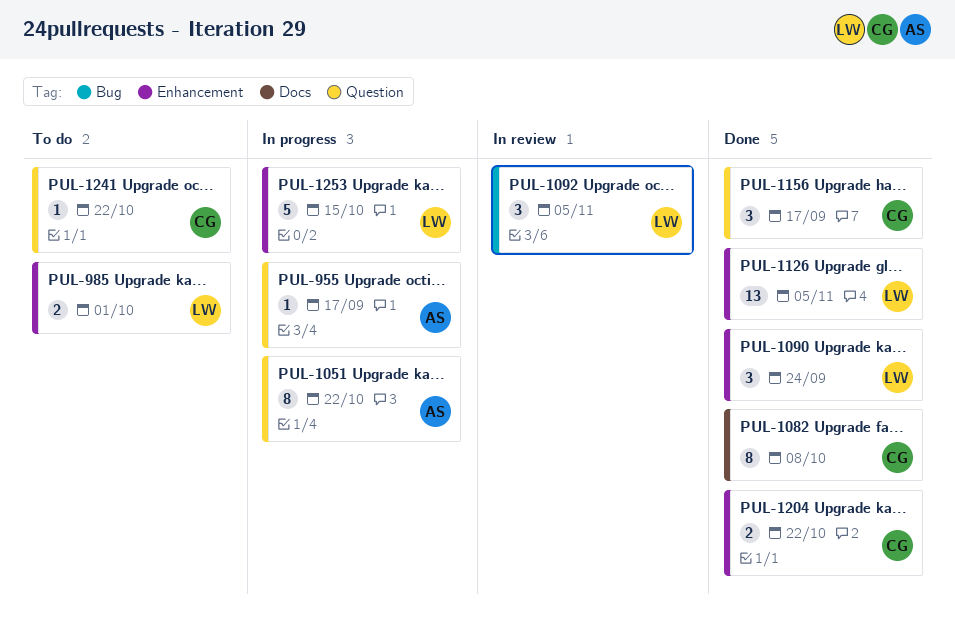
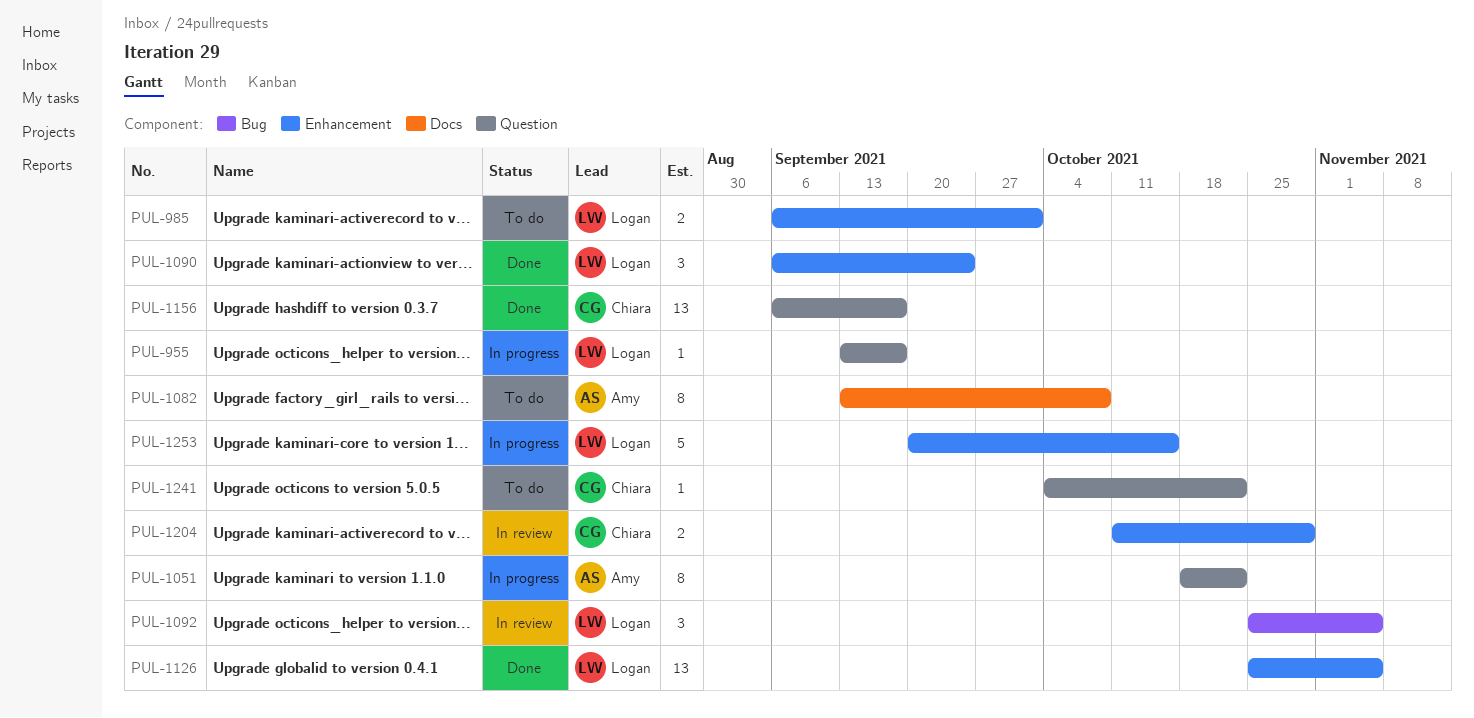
PUL-955, owner: Amy -> Logan
PUL-1082, status: Done -> To do
PUL-1082, owner: Chiara -> Amy
PUL-1156, estimate: 3 -> 13
PUL-1204, status: Done -> In review
PUL-1204, due: Oct 22 -> Oct 29

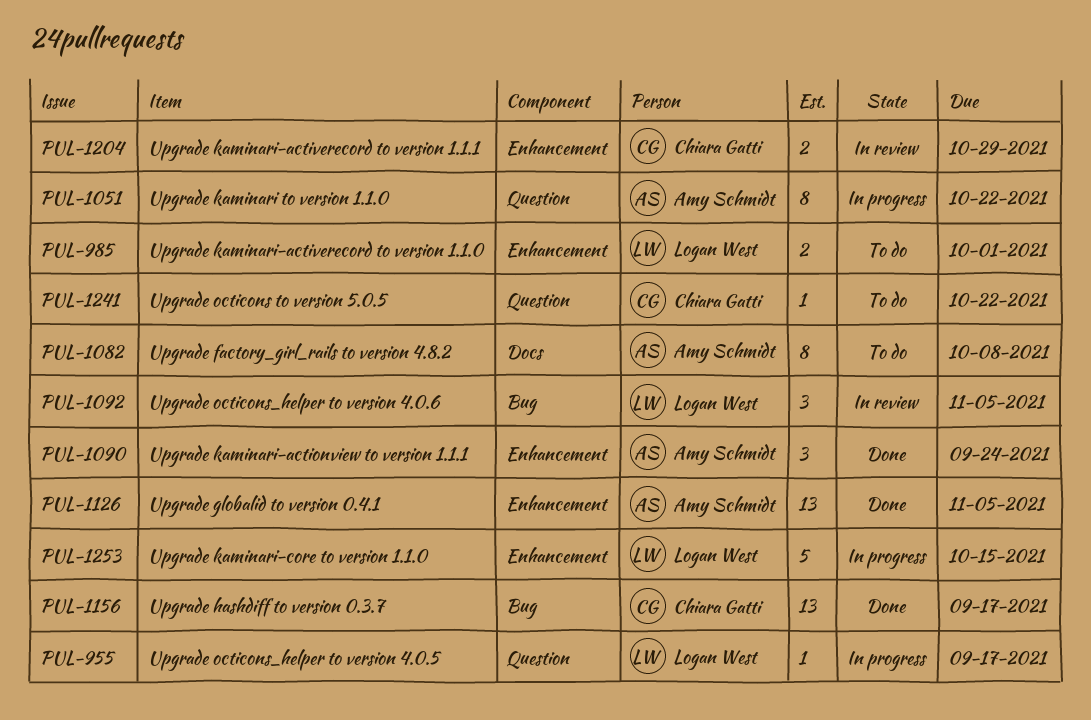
PUL-1090, owner: Logan West -> Amy Schmidt
PUL-1126, owner: Logan West -> Amy Schmidt
PUL-1156, label: Question -> Bug

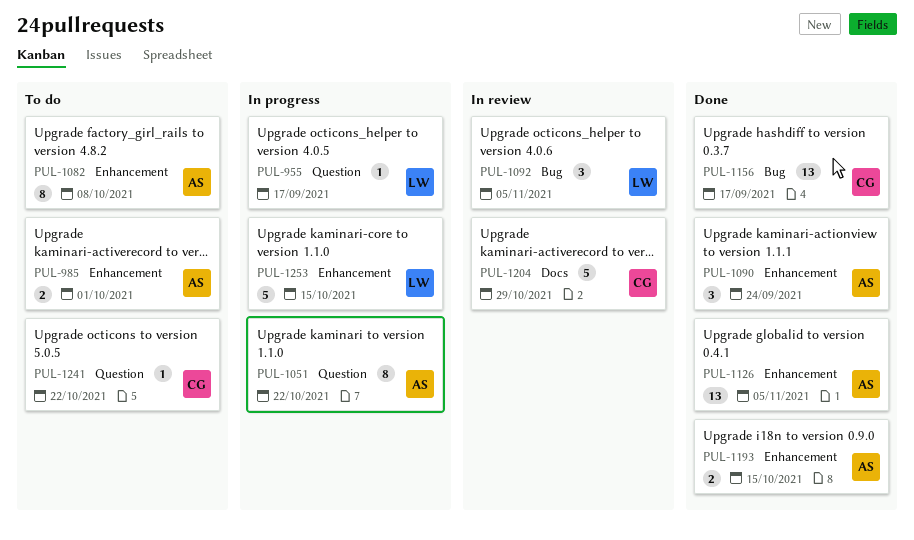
PUL-985, owner: Logan West -> Amy Schmidt
PUL-1082, label: Docs -> Enhancement
PUL-1193: none -> present
PUL-1204, label: Enhancement -> Docs
PUL-1204, estimate: 2 -> 5

